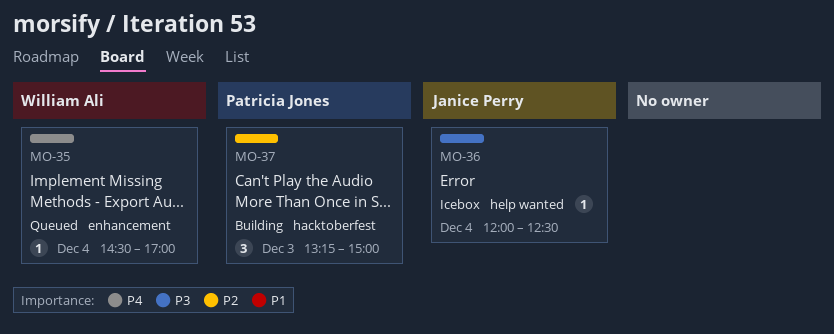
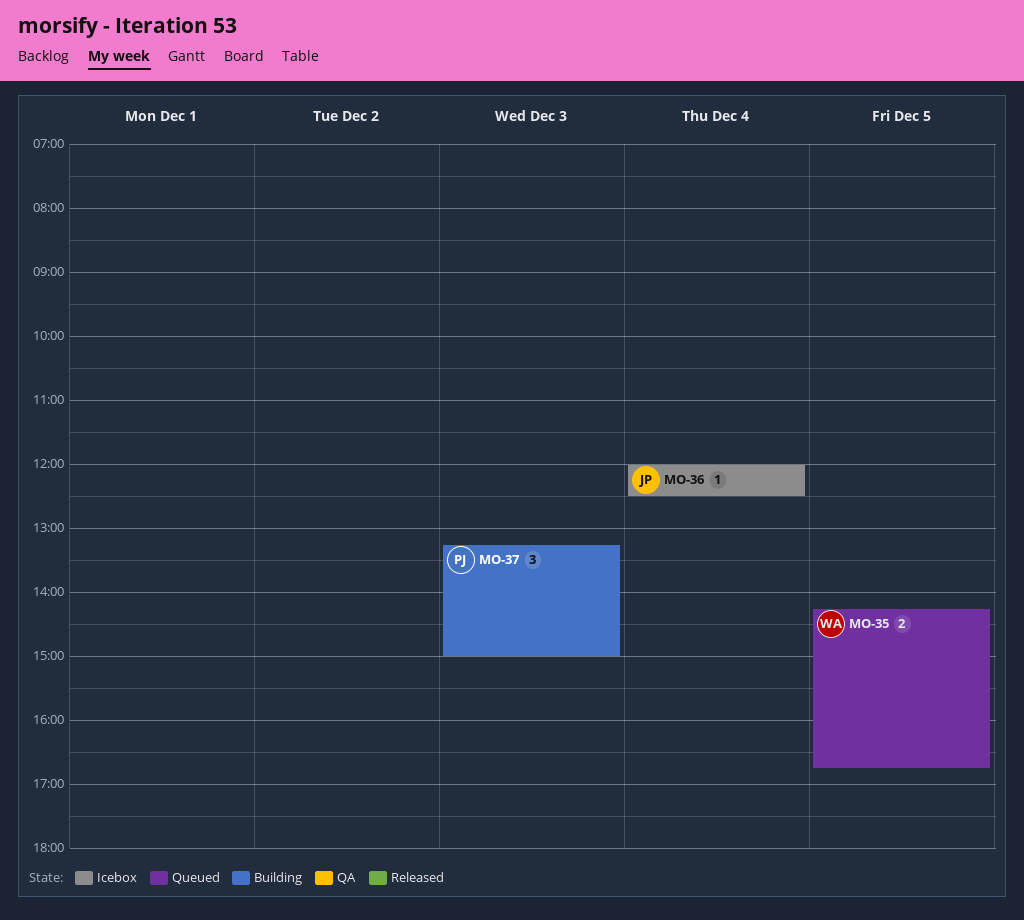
MO-35, estimate: 1 -> 2
MO-35, day: Dec 4 -> Dec 5
MO-35, begins: 14:30 -> 14:15
MO-35, ends: 17:00 -> 16:45

